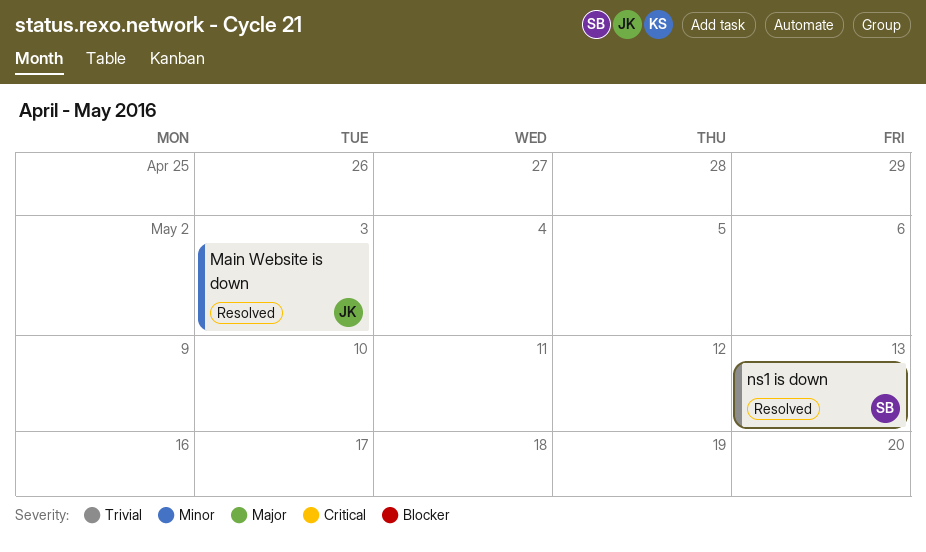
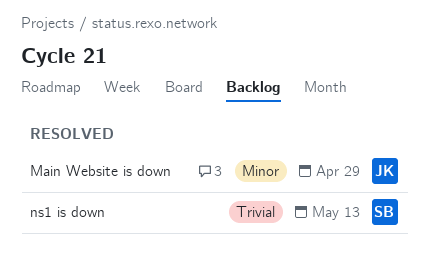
Main Website is down, due: May 3 -> Apr 29

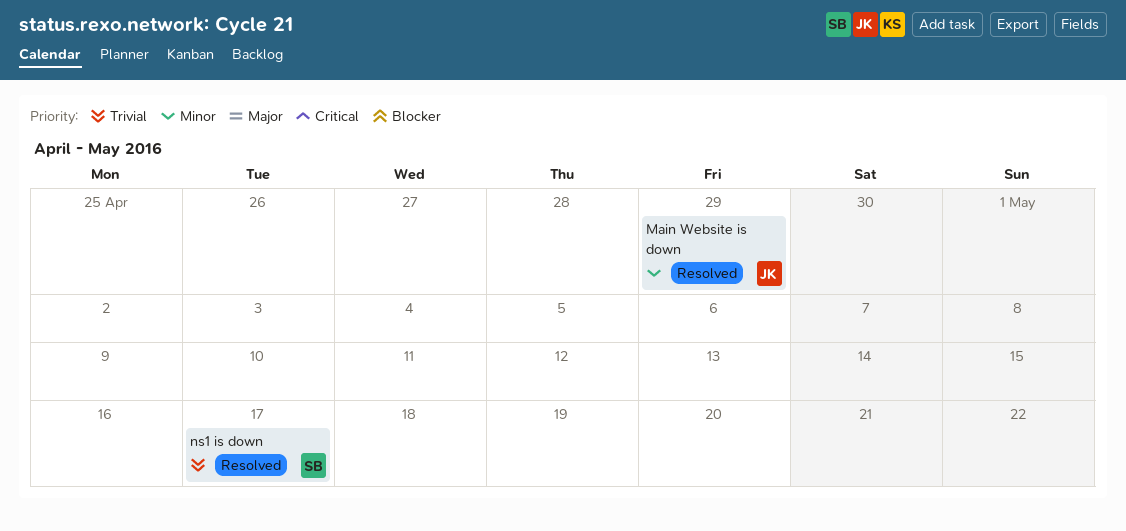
ns1 is down, due: May 13 -> May 17

